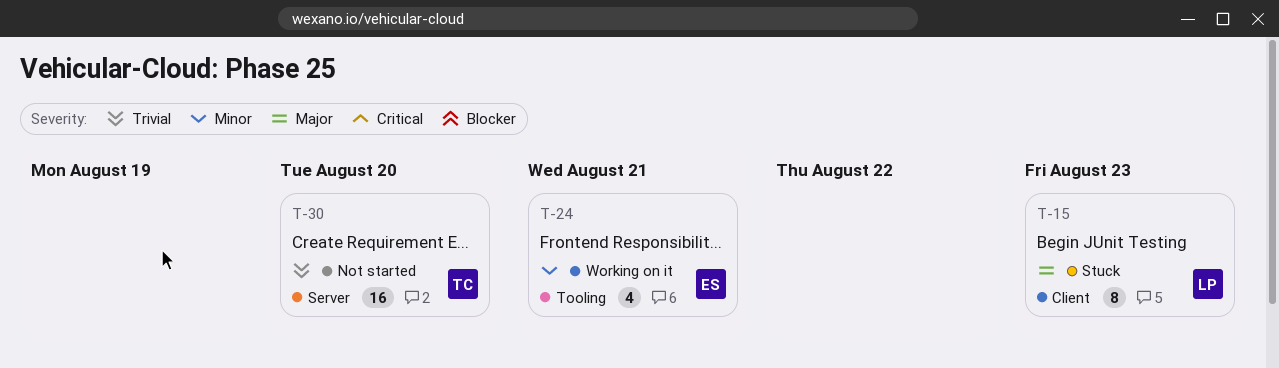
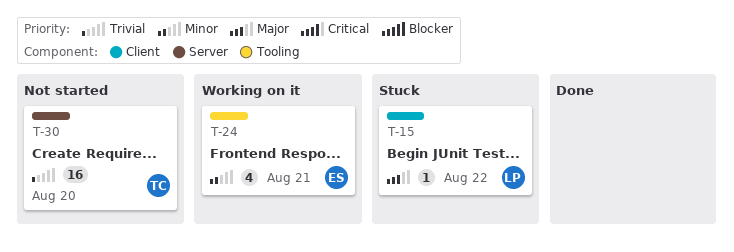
T-15, estimate: 8 -> 1
T-15, due: Aug 23 -> Aug 22

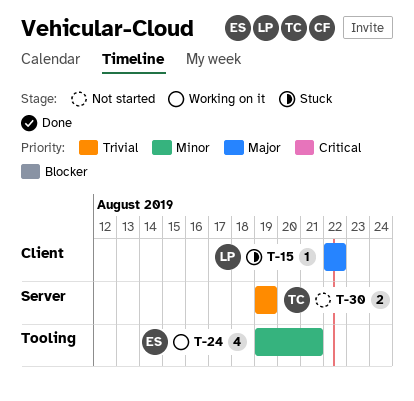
T-30, estimate: 16 -> 2
T-30, due: Aug 20 -> Aug 19

